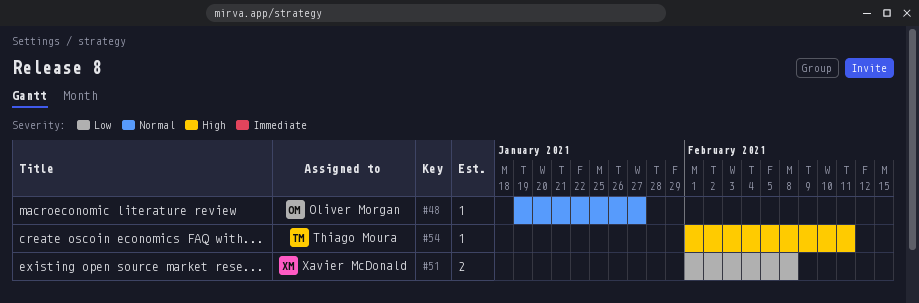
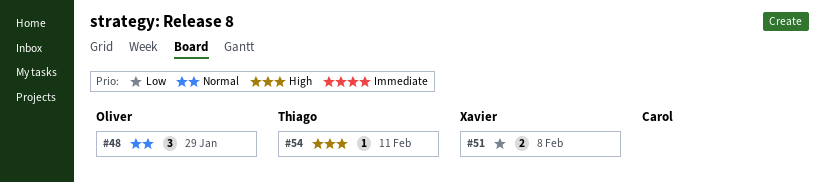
#48, estimate: 1 -> 3
#48, due: Jan 27 -> Jan 29

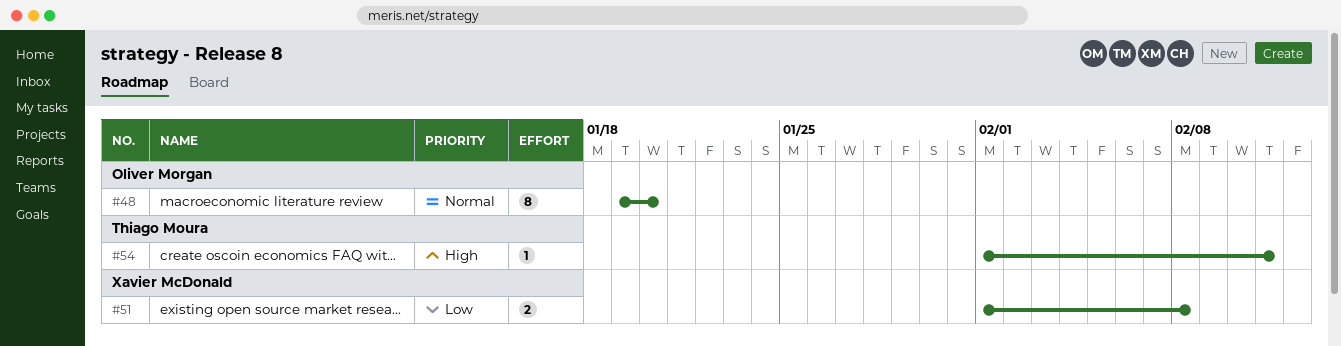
#48, estimate: 3 -> 8
#48, due: Jan 29 -> Jan 20

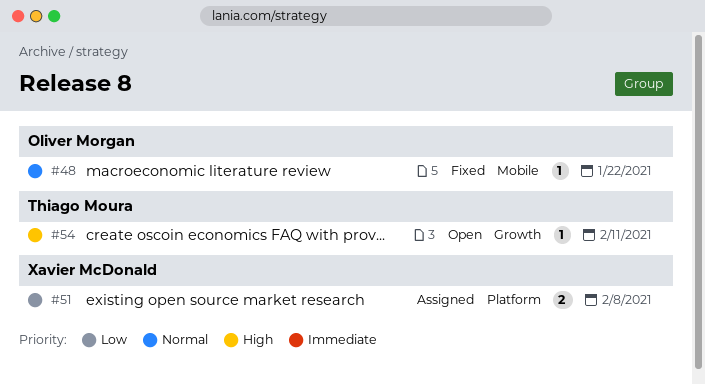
#48, estimate: 8 -> 1
#48, due: Jan 20 -> Jan 22

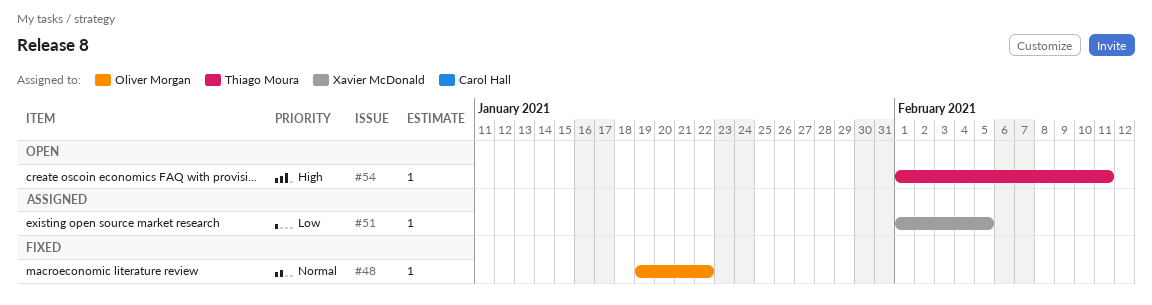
#51, estimate: 2 -> 1
#51, due: Feb 8 -> Feb 5

